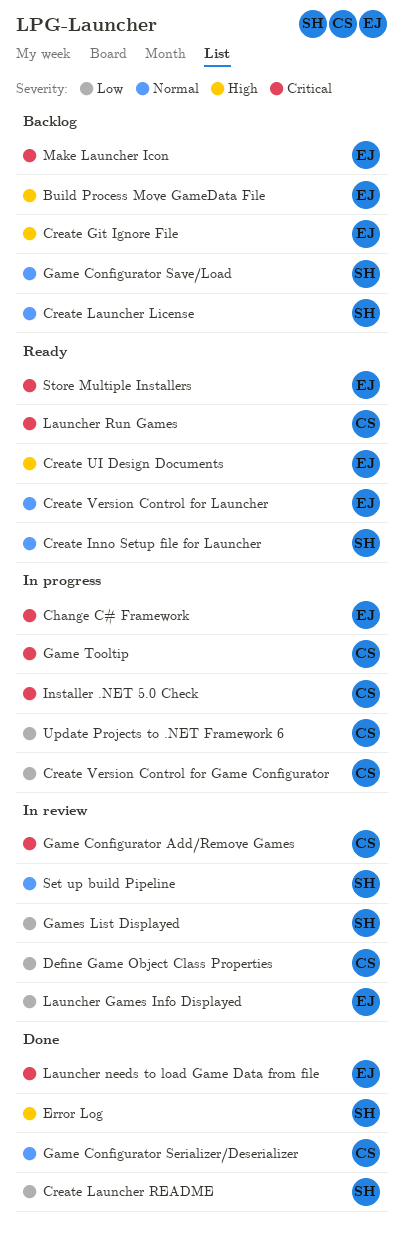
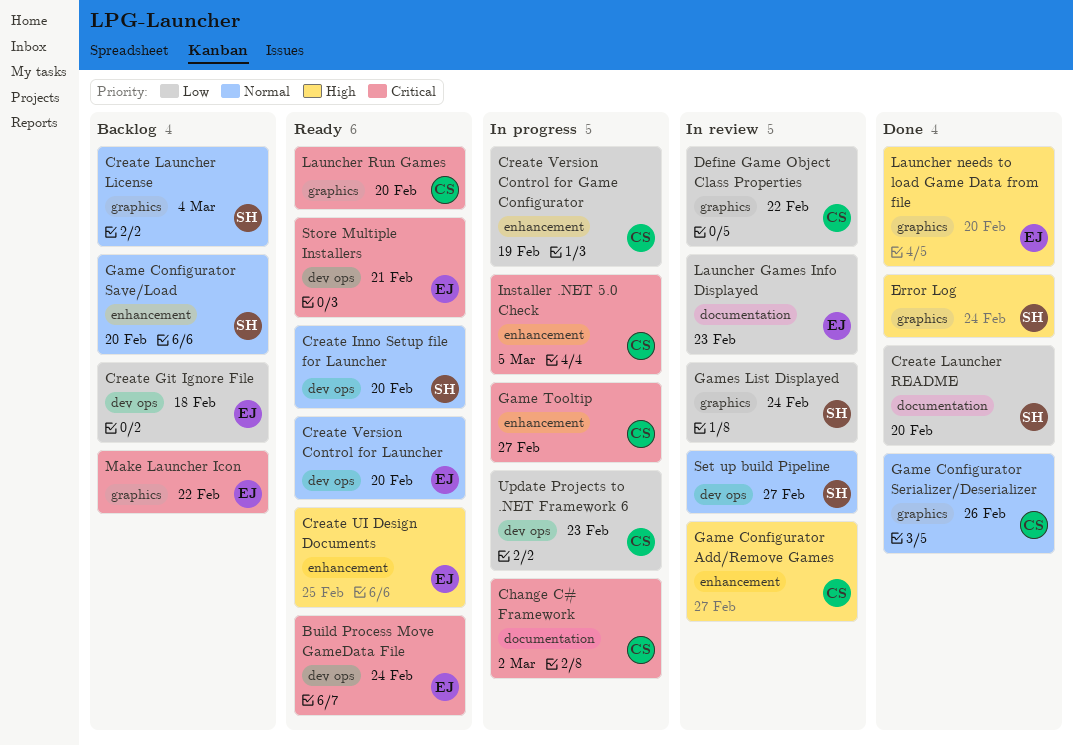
Build Process Move GameData File, status: Backlog -> Ready
Build Process Move GameData File, priority: High -> Critical
Change C# Framework, owner: EJ -> CS
Create Git Ignore File, priority: High -> Low
Game Configurator Add/Remove Games, priority: Critical -> High
Launcher needs to load Game Data from file, priority: Critical -> High

